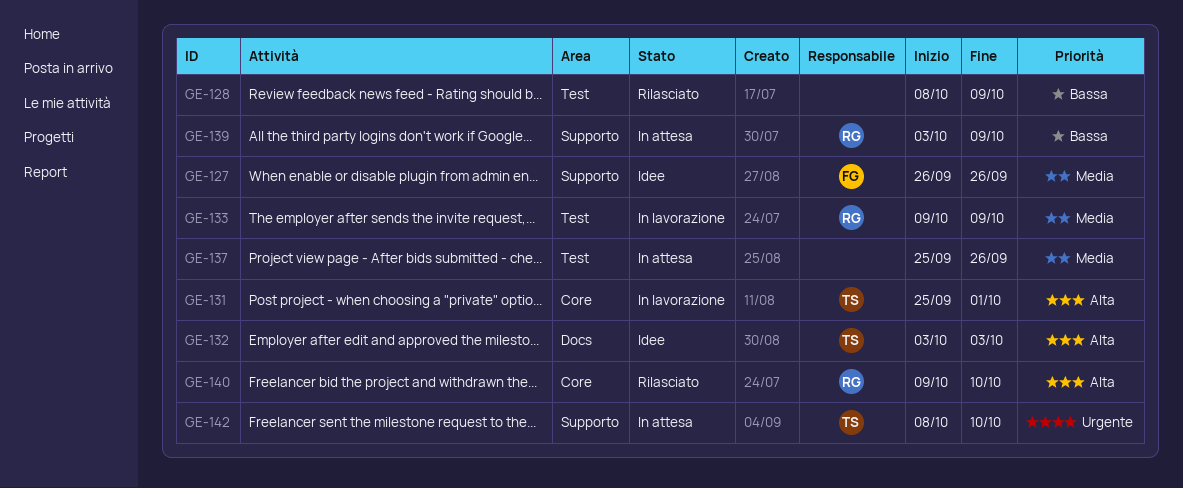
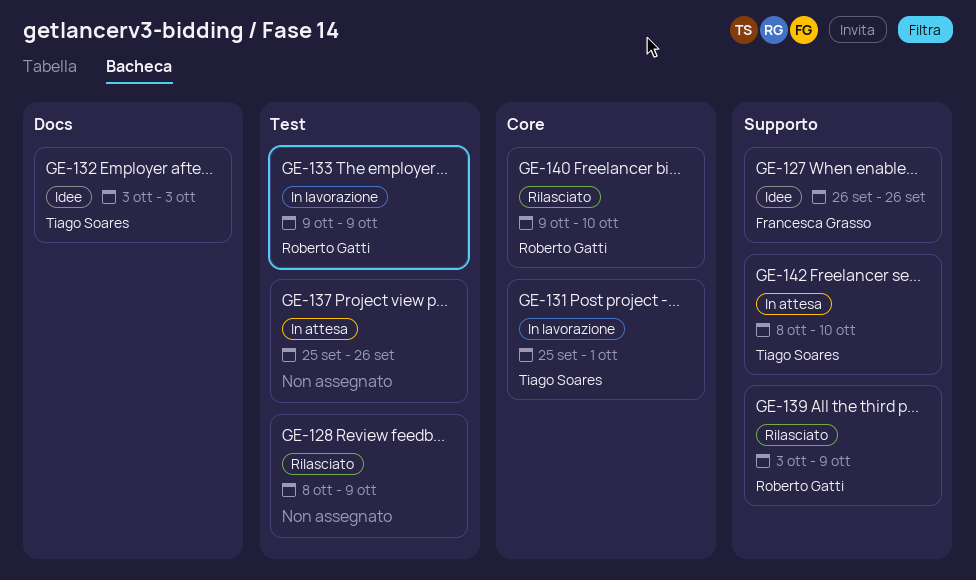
GE-139, status: In attesa -> Rilasciato

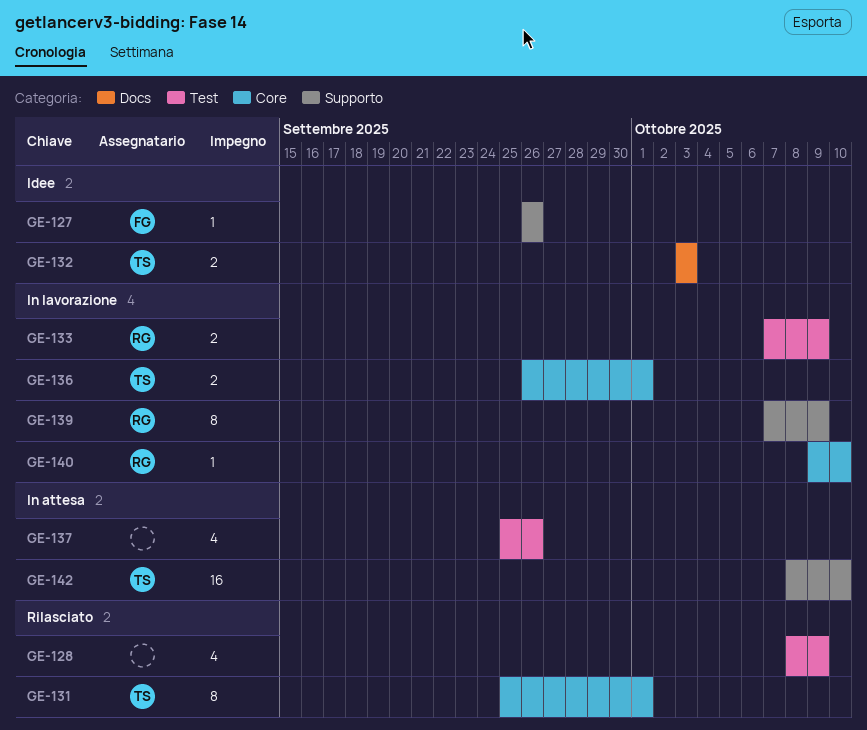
GE-131, status: In lavorazione -> Rilasciato
GE-133, start: Oct 9 -> Oct 7
GE-136: none -> present
GE-139, status: Rilasciato -> In lavorazione
GE-139, start: Oct 3 -> Oct 7
GE-140, status: Rilasciato -> In lavorazione

